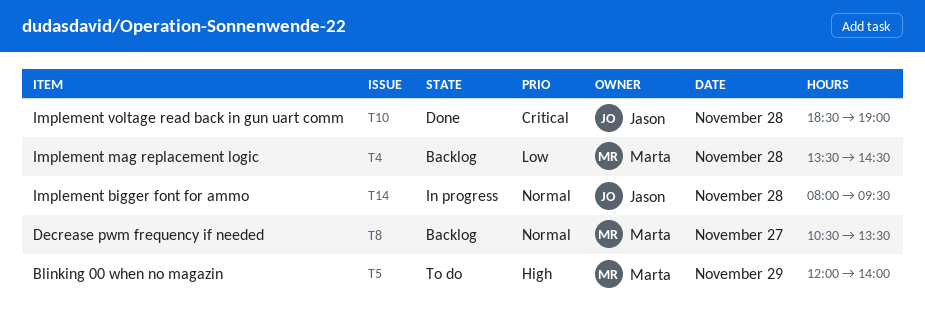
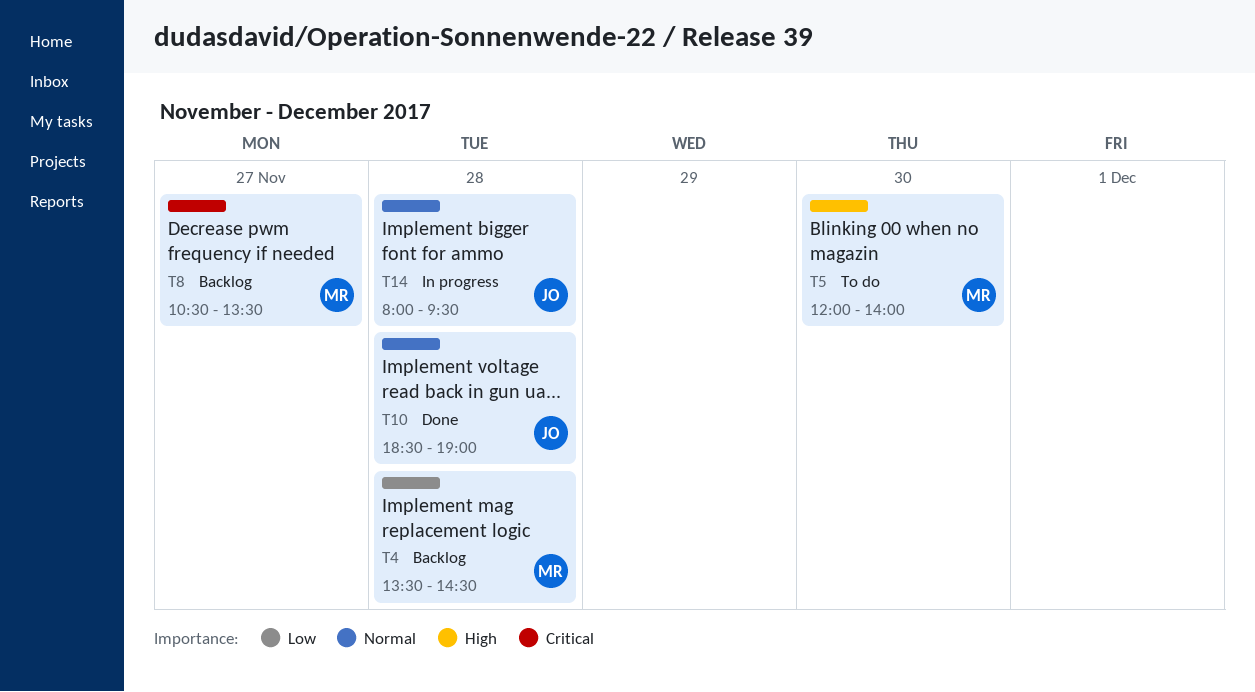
T5, day: Nov 29 -> Nov 30
T8, priority: Normal -> Critical
T10, priority: Critical -> Normal

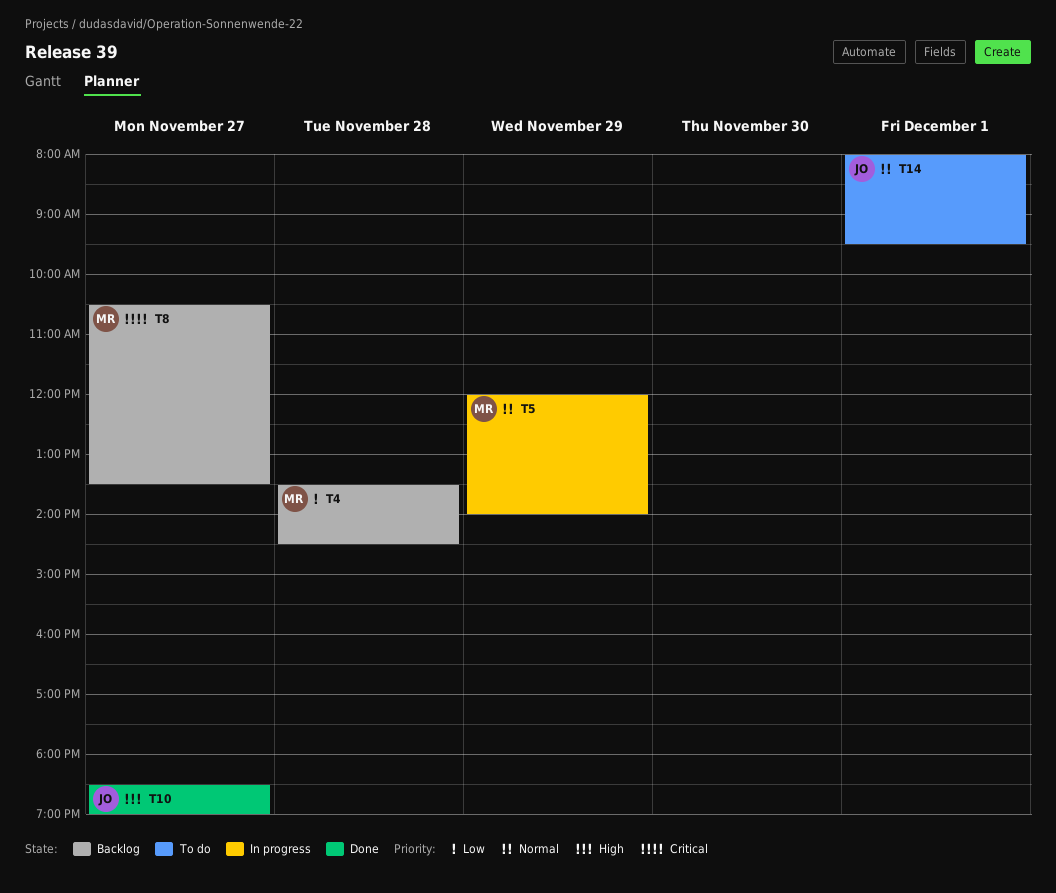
T5, status: To do -> In progress
T5, priority: High -> Normal
T5, day: Nov 30 -> Nov 29
T10, priority: Normal -> High
T10, day: Nov 28 -> Nov 27
T14, status: In progress -> To do
T14, day: Nov 28 -> Dec 1

